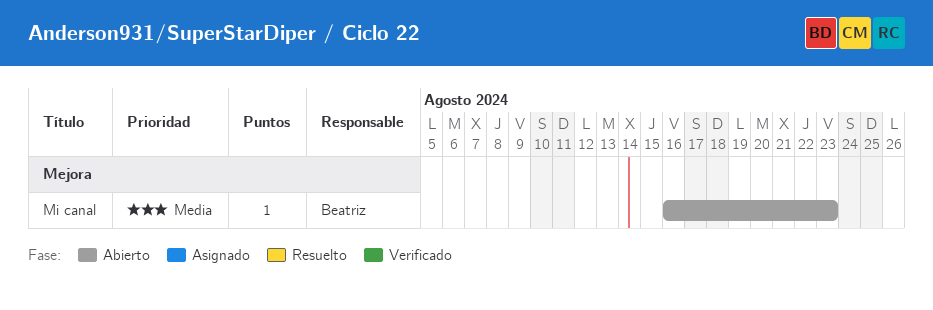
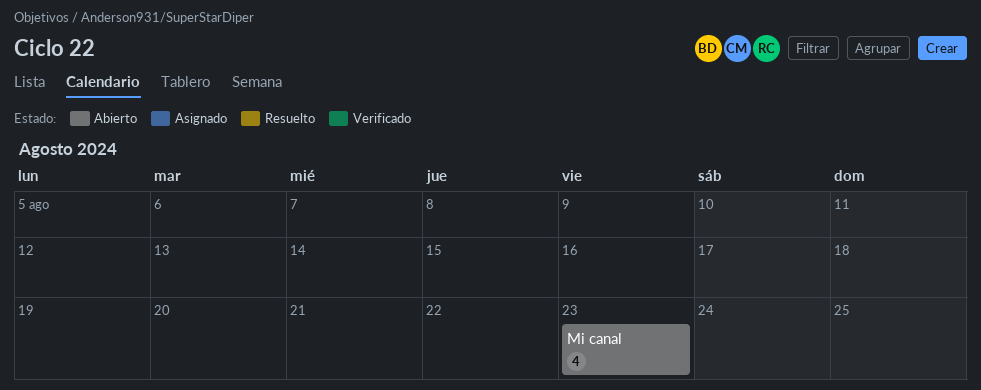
Mi canal, estimate: 1 -> 4

